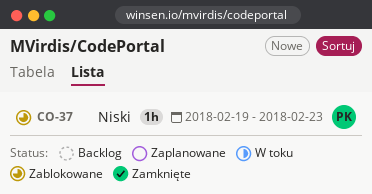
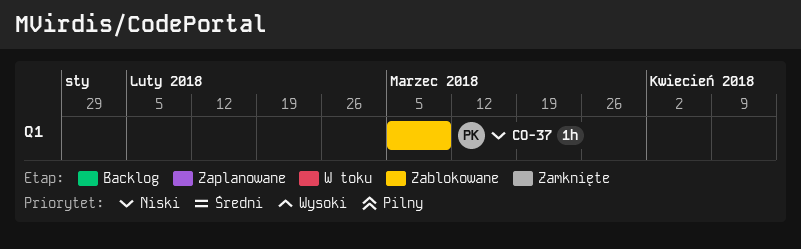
CO-37, start: Feb 19 -> Mar 5
CO-37, due: Feb 23 -> Mar 9

